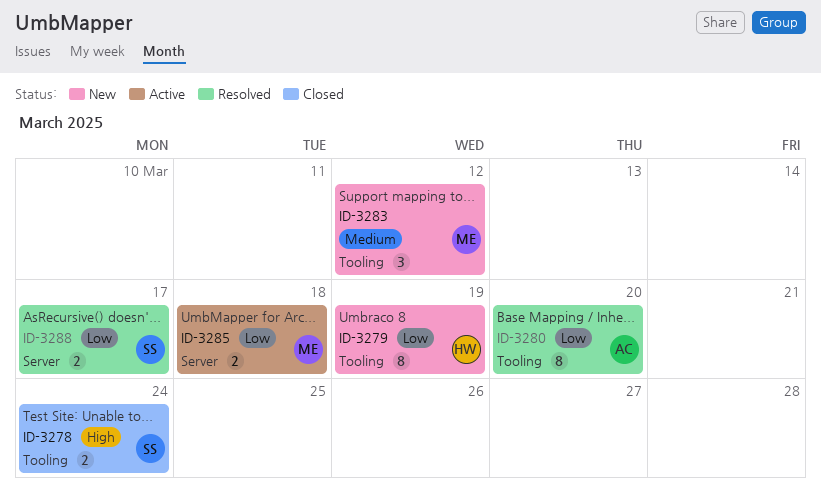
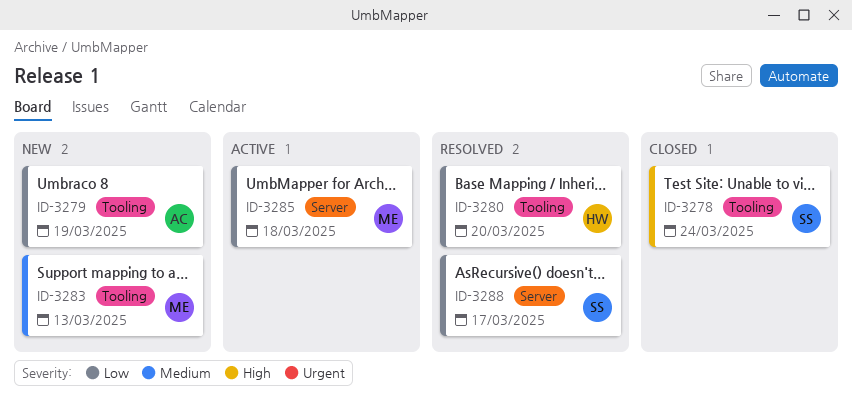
ID-3279, owner: HW -> AC
ID-3280, owner: AC -> HW
ID-3283, due: Mar 12 -> Mar 13

